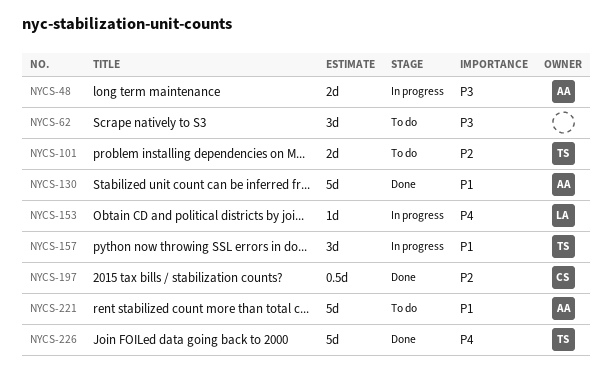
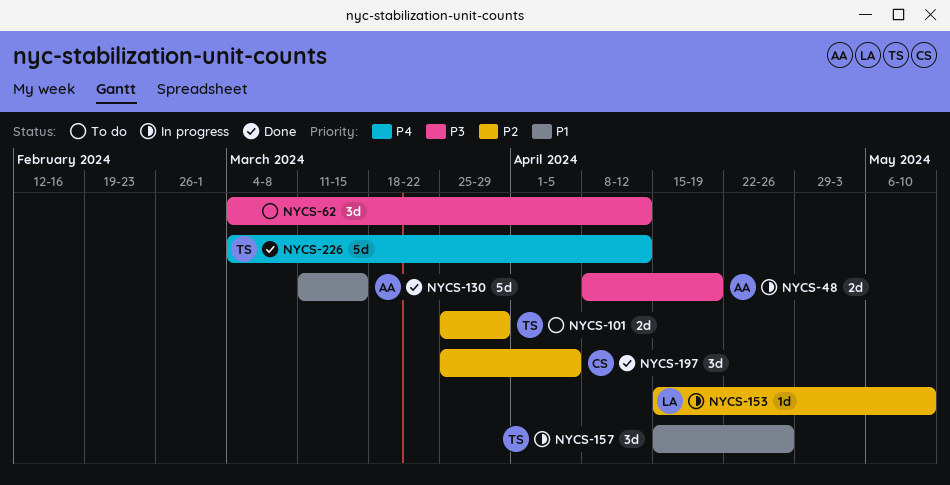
NYCS-153, priority: P4 -> P2
NYCS-197, estimate: 0.5d -> 3d
NYCS-221: present -> none

